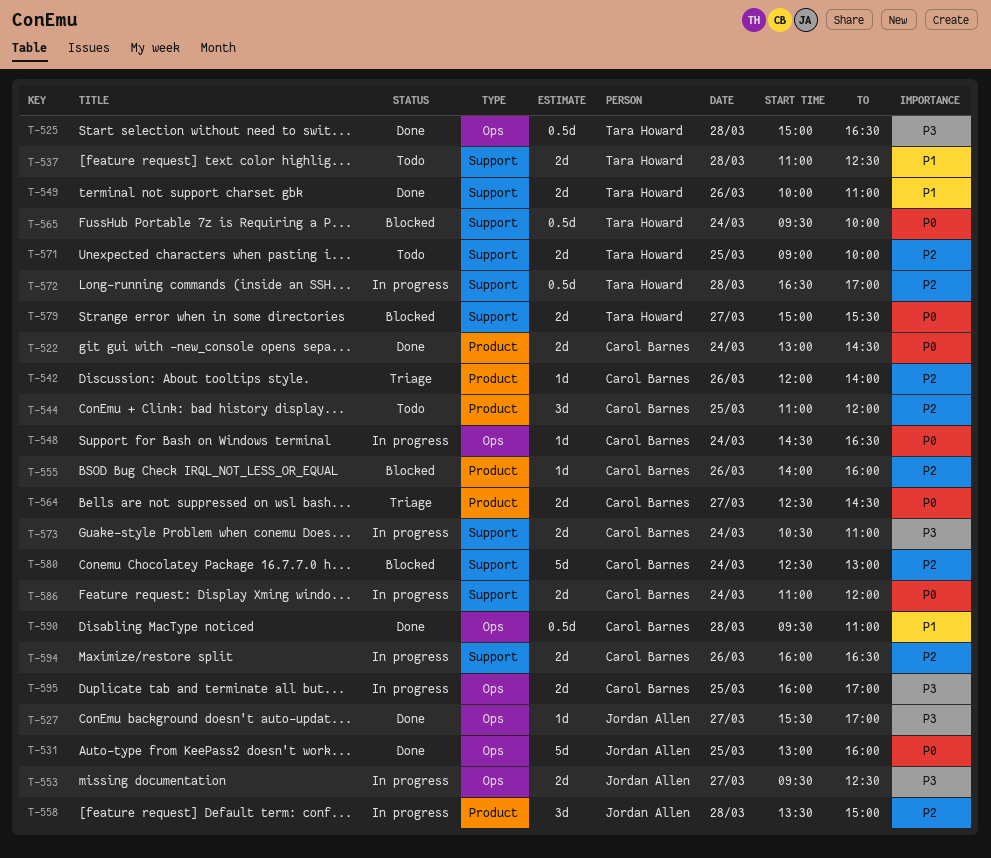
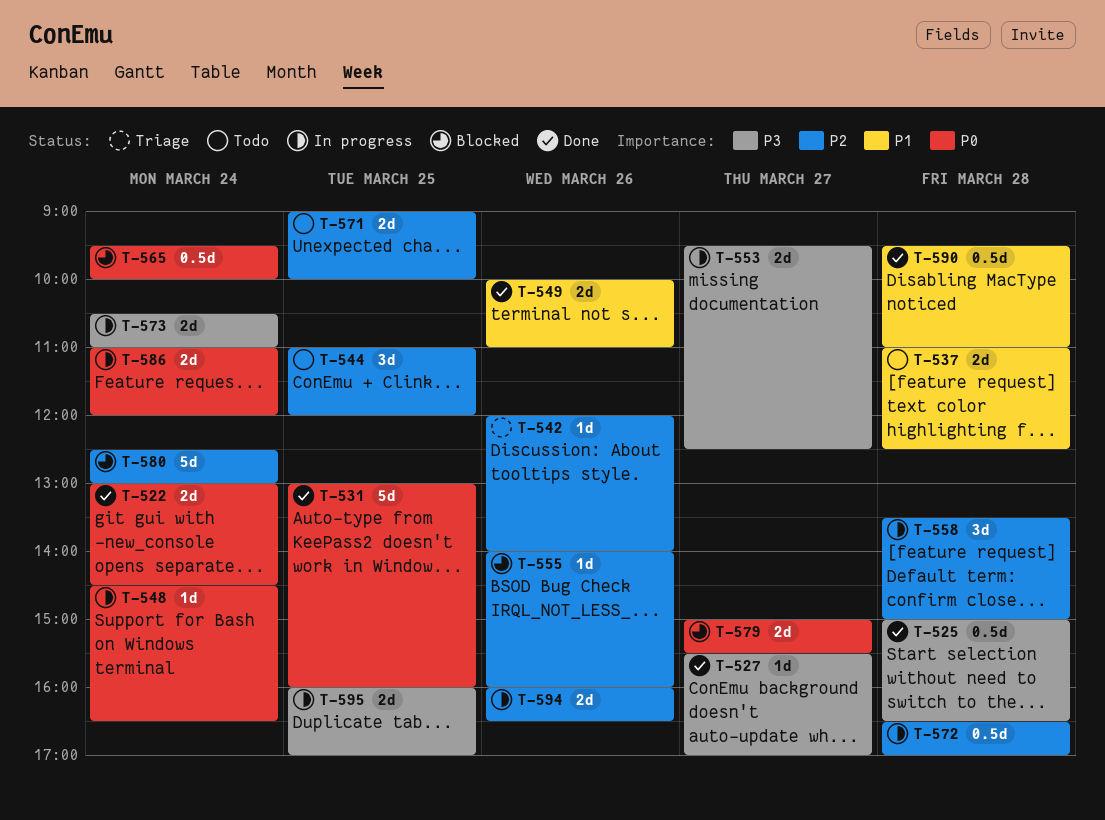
T-564: present -> none

